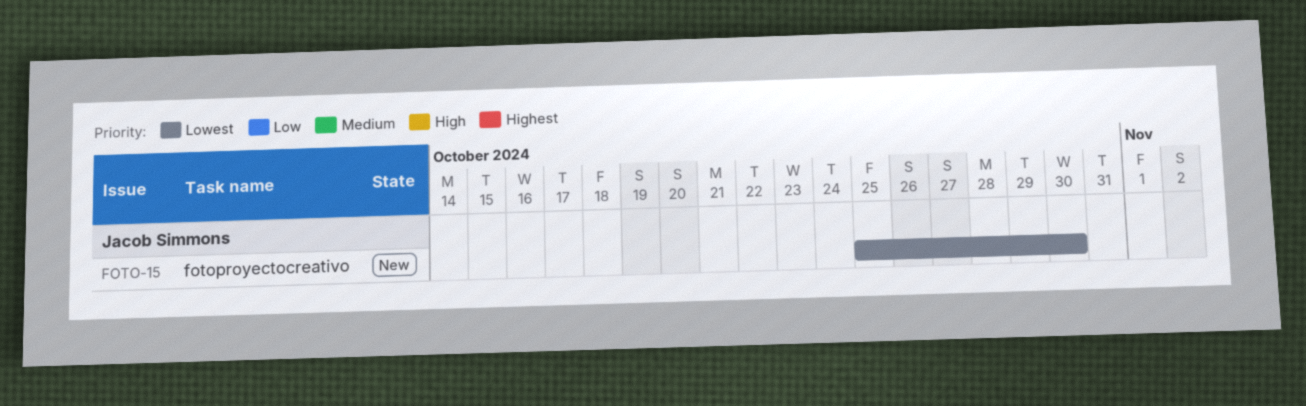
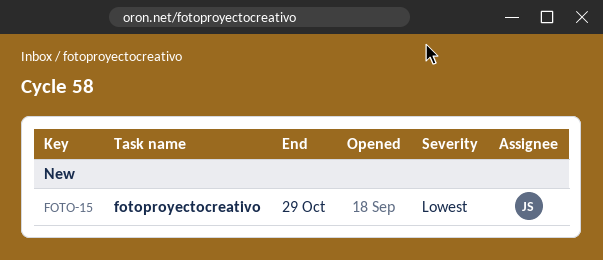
FOTO-15, due: Oct 30 -> Oct 29

